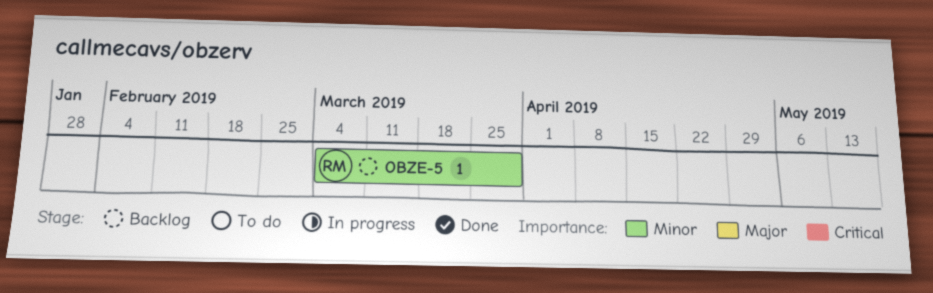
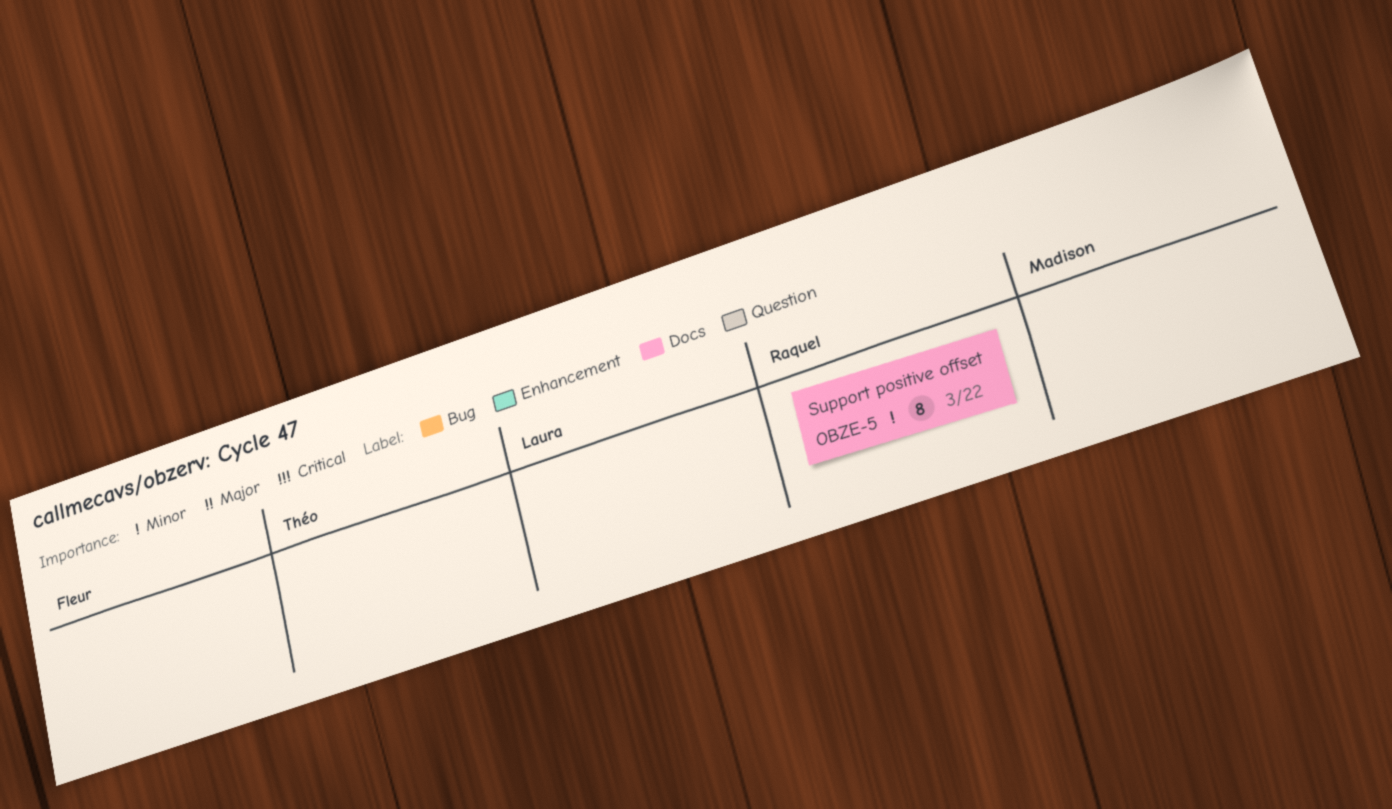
OBZE-5, estimate: 1 -> 8
OBZE-5, due: Mar 29 -> Mar 22

